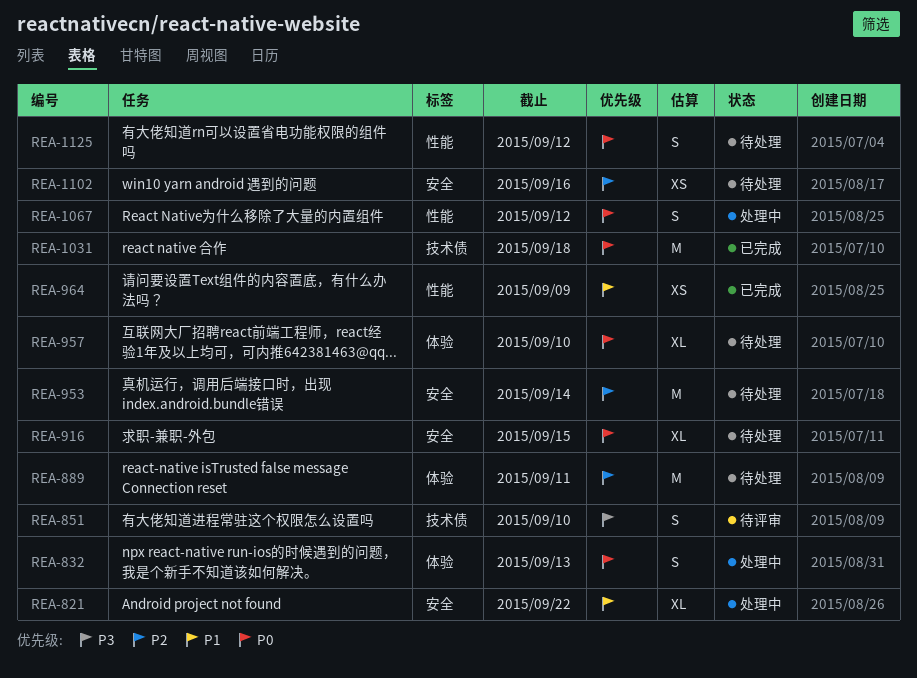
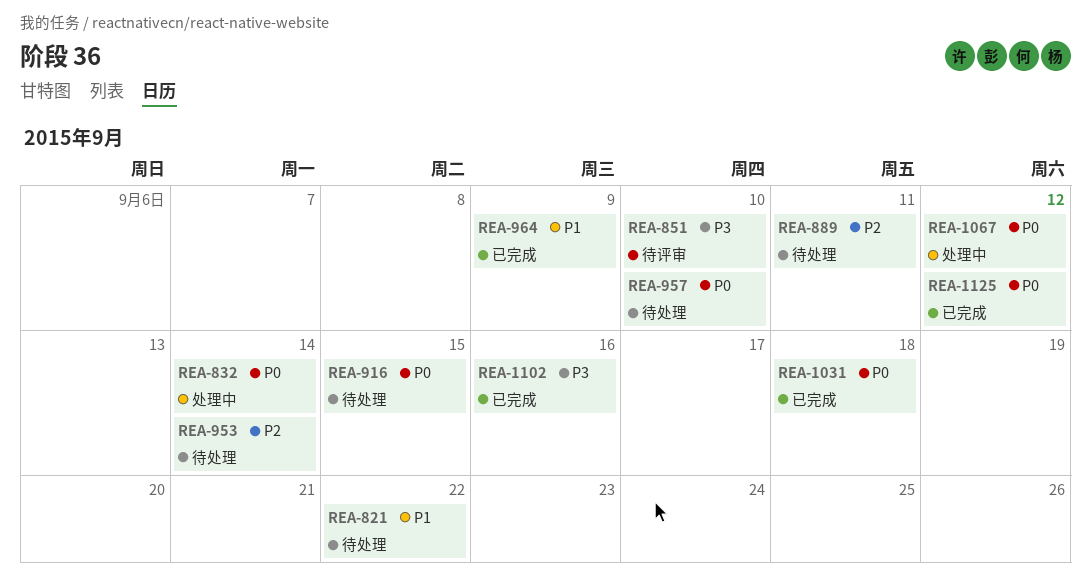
REA-821, status: 处理中 -> 待处理
REA-832, due: Sep 13 -> Sep 14
REA-1102, status: 待处理 -> 已完成
REA-1102, priority: P2 -> P3
REA-1125, status: 待处理 -> 已完成

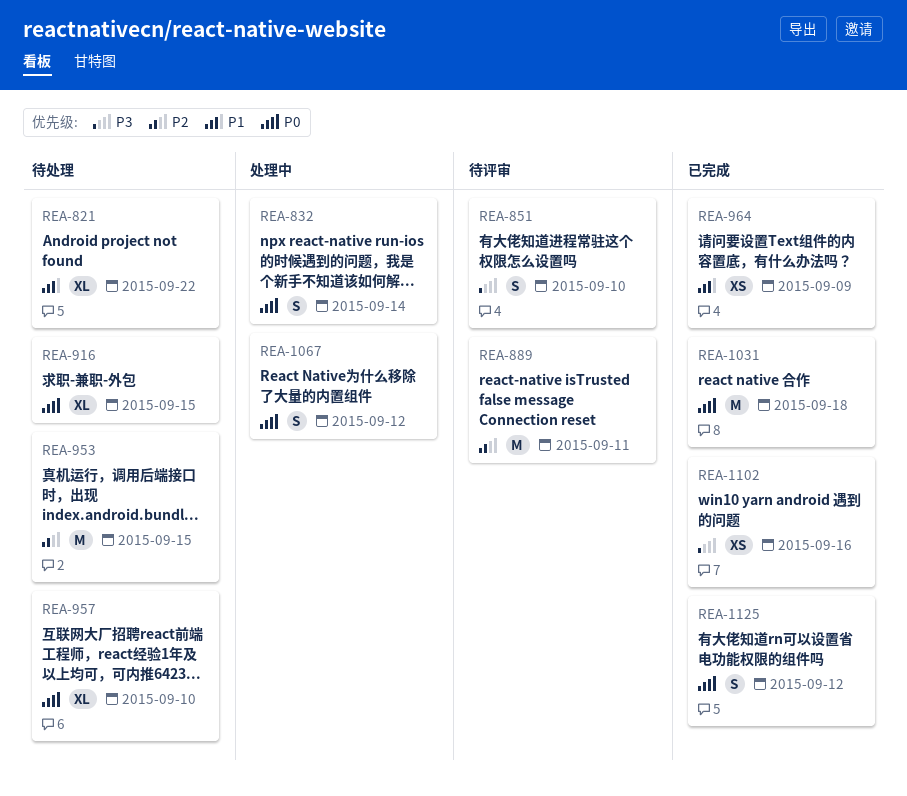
REA-889, status: 待处理 -> 待评审
REA-953, due: Sep 14 -> Sep 15

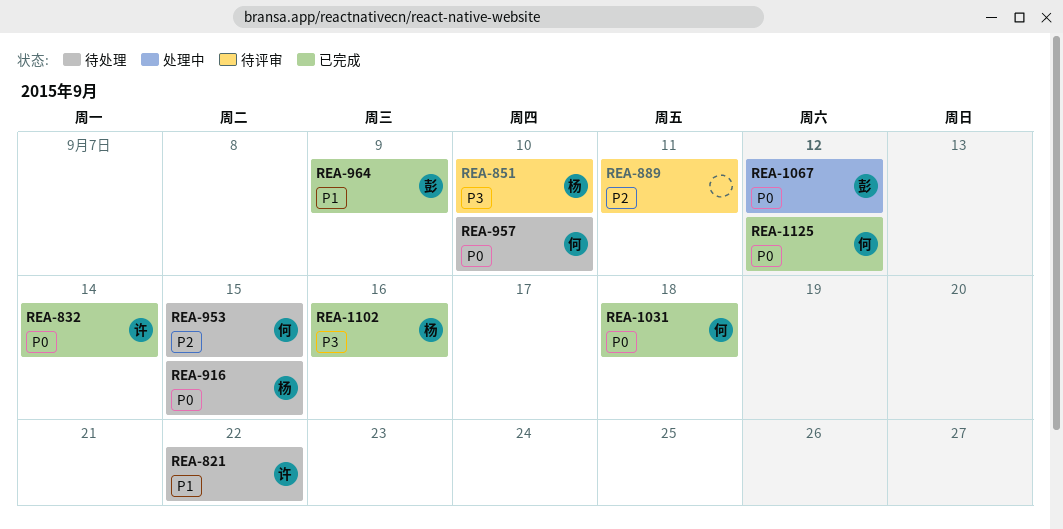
REA-832, status: 处理中 -> 已完成

